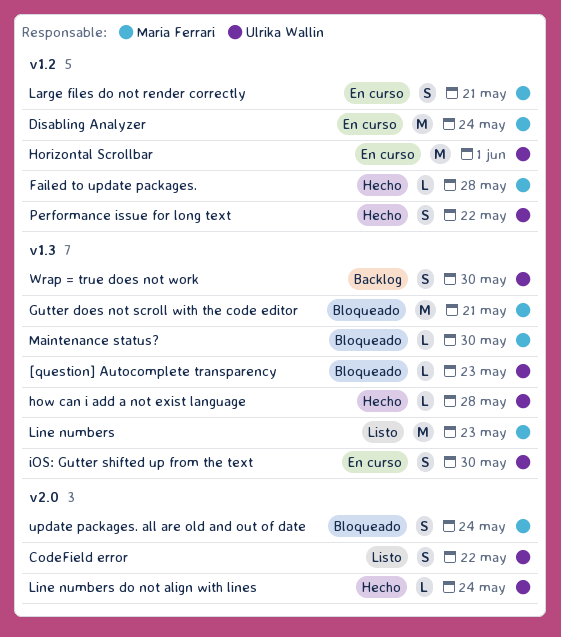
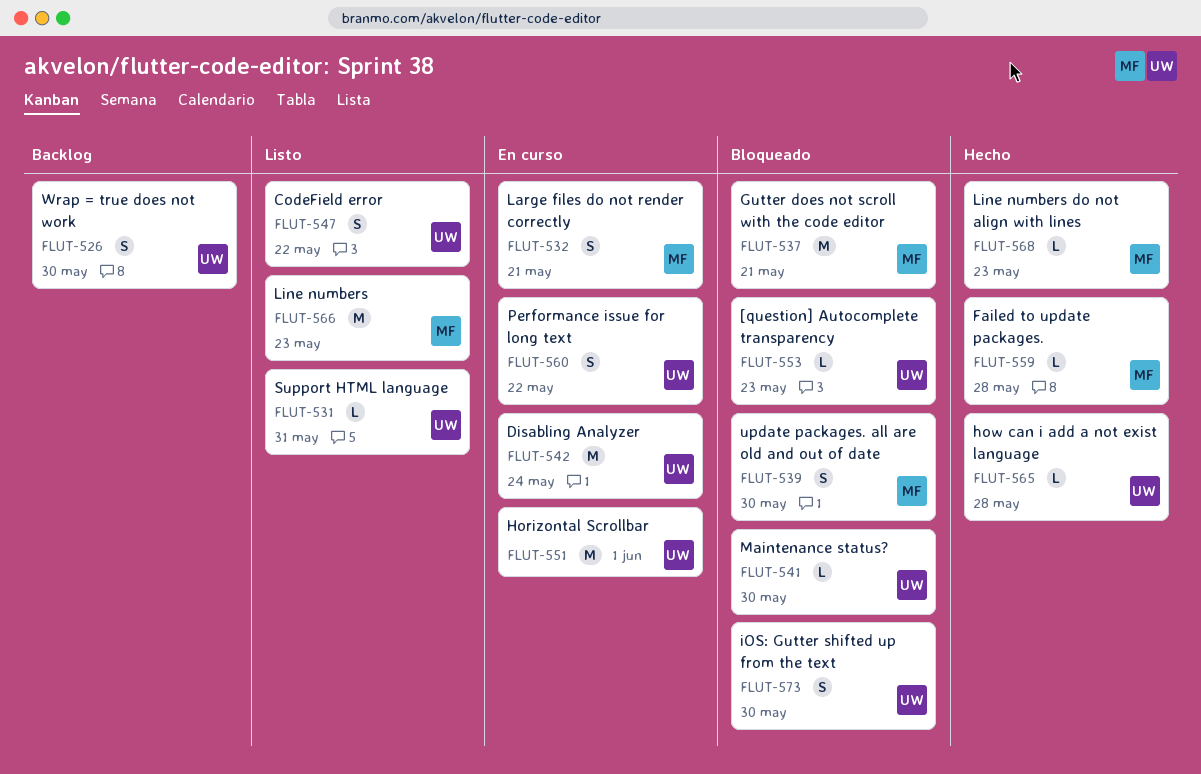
Disabling Analyzer, owner: Maria Ferrari -> Ulrika Wallin
iOS: Gutter shifted up from the text, status: En curso -> Bloqueado
Line numbers do not align with lines, owner: Ulrika Wallin -> Maria Ferrari
Line numbers do not align with lines, due: May 24 -> May 23
Maintenance status?, owner: Maria Ferrari -> Ulrika Wallin
Performance issue for long text, status: Hecho -> En curso
Support HTML language: none -> present
update packages. all are old and out of date, due: May 24 -> May 30

